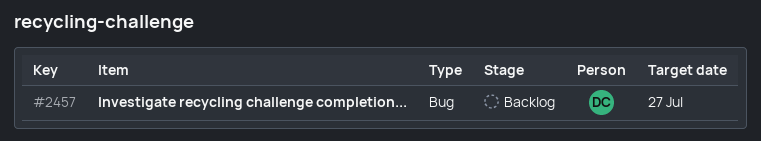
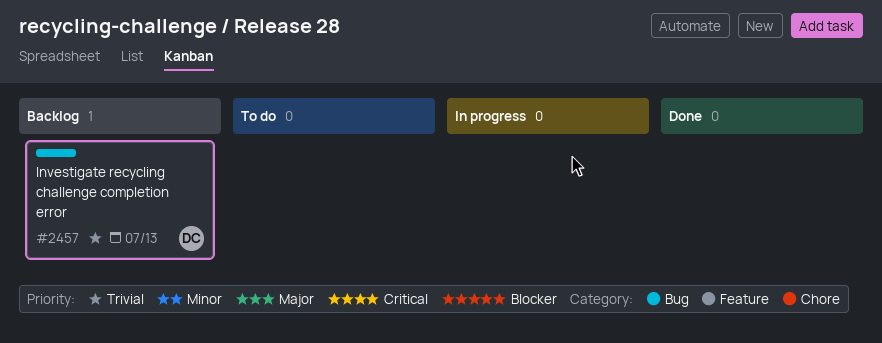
#2457, due: Jul 27 -> Jul 13

